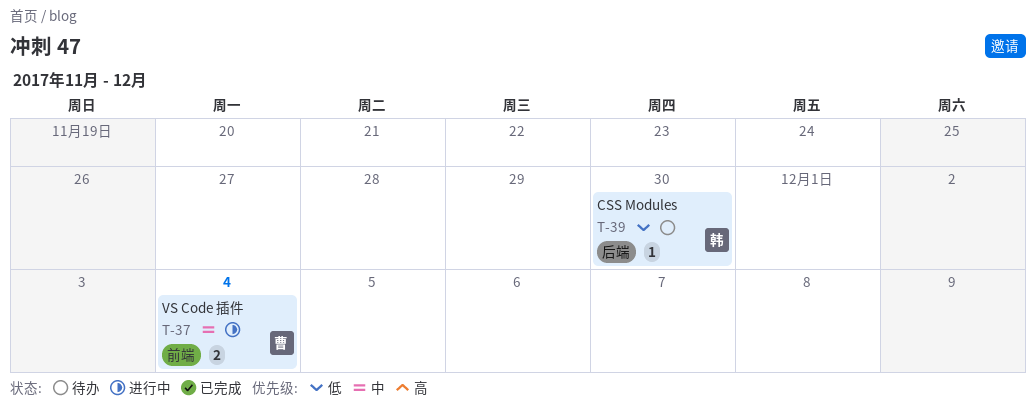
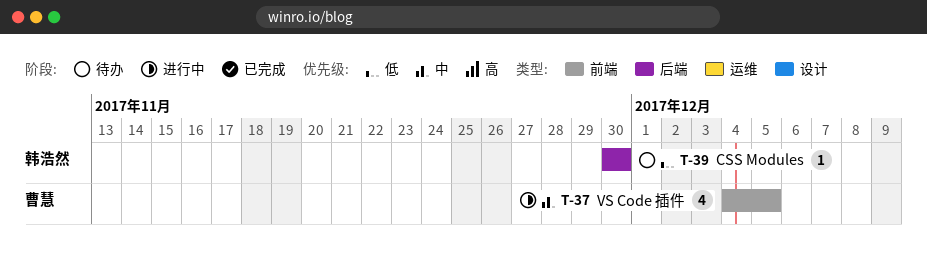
T-37, estimate: 2 -> 4
T-37, due: Dec 4 -> Dec 5

